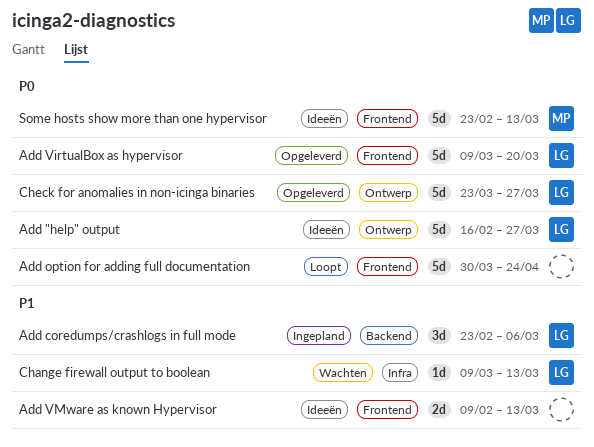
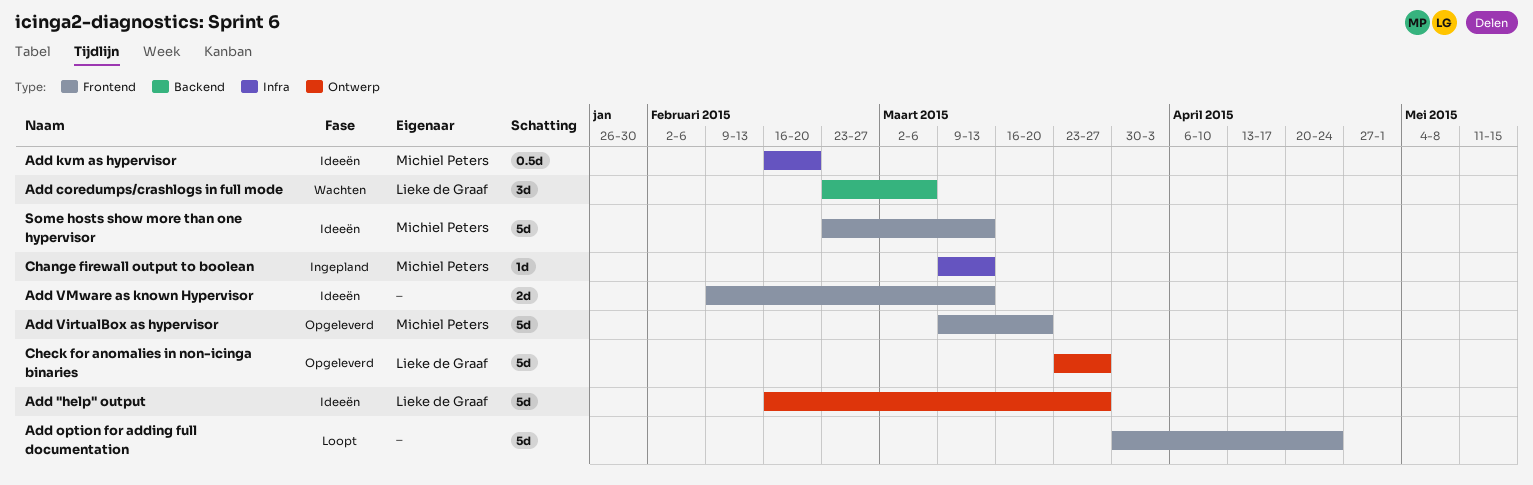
Add coredumps/crashlogs in full mode, status: Ingepland -> Wachten
Add kvm as hypervisor: none -> present
Add VirtualBox as hypervisor, owner: Lieke de Graaf -> Michiel Peters
Change firewall output to boolean, status: Wachten -> Ingepland
Change firewall output to boolean, owner: Lieke de Graaf -> Michiel Peters

